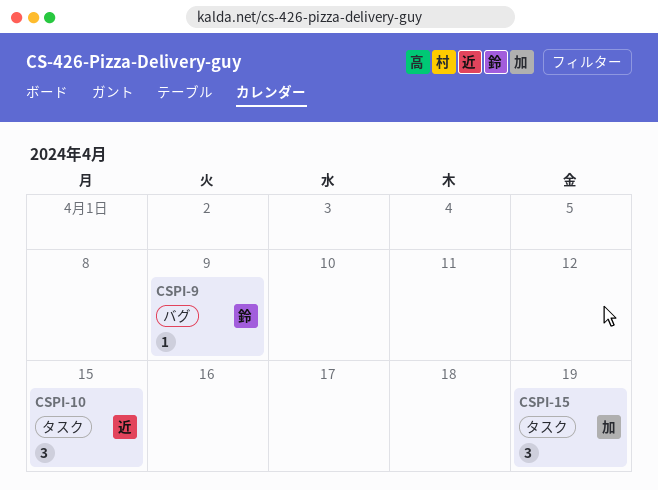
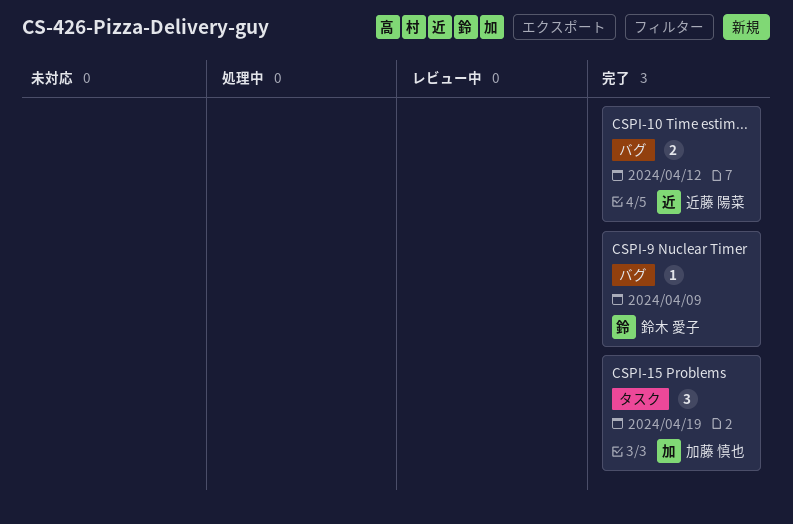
CSPI-10, label: タスク -> バグ
CSPI-10, estimate: 3 -> 2
CSPI-10, due: Apr 15 -> Apr 12

